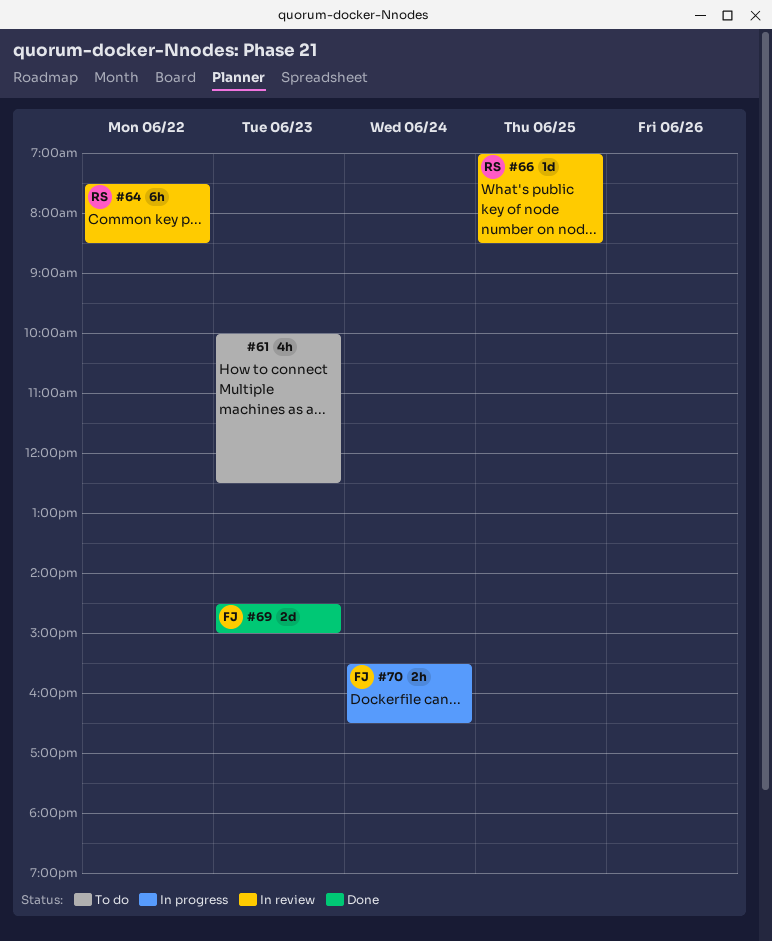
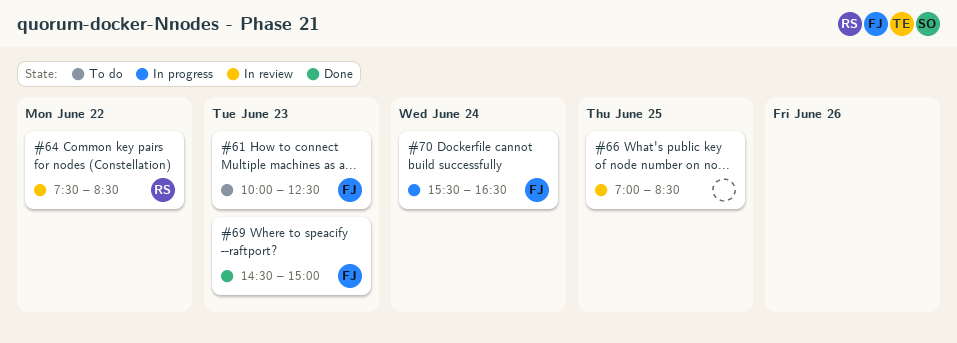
#61, owner: none -> FJ
#66, owner: RS -> none

